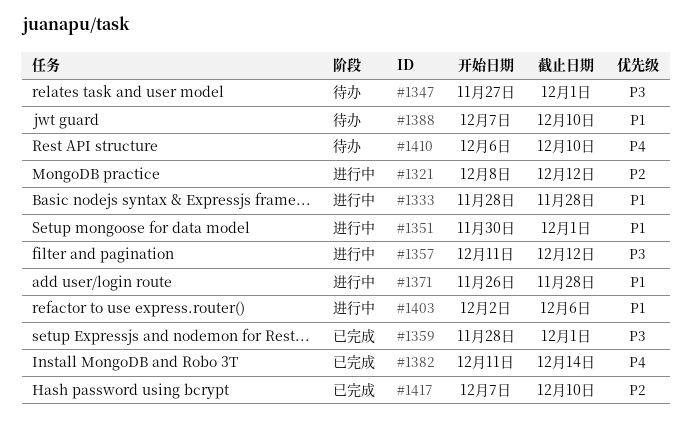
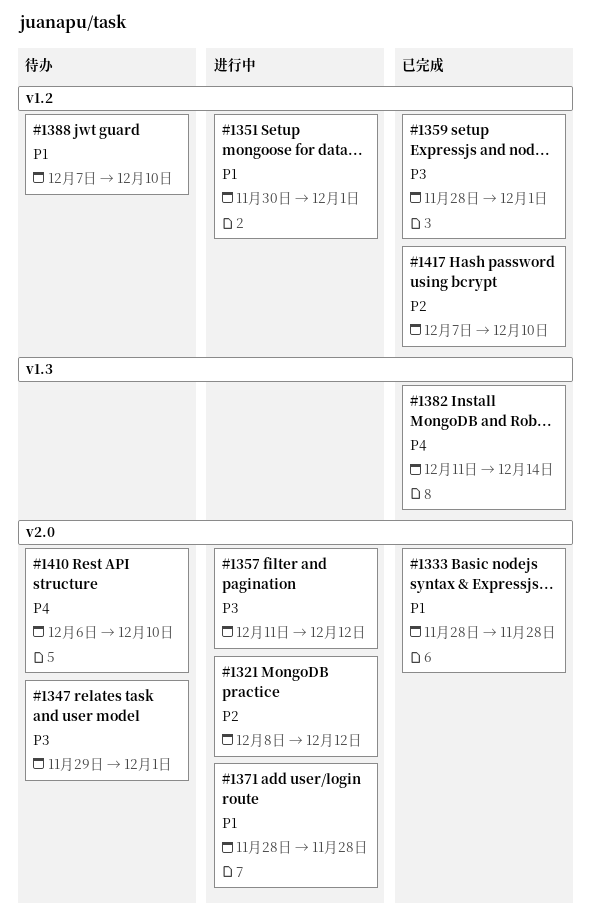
#1333, status: 进行中 -> 已完成
#1347, start: Nov 27 -> Nov 29
#1371, start: Nov 26 -> Nov 28
#1403: present -> none

